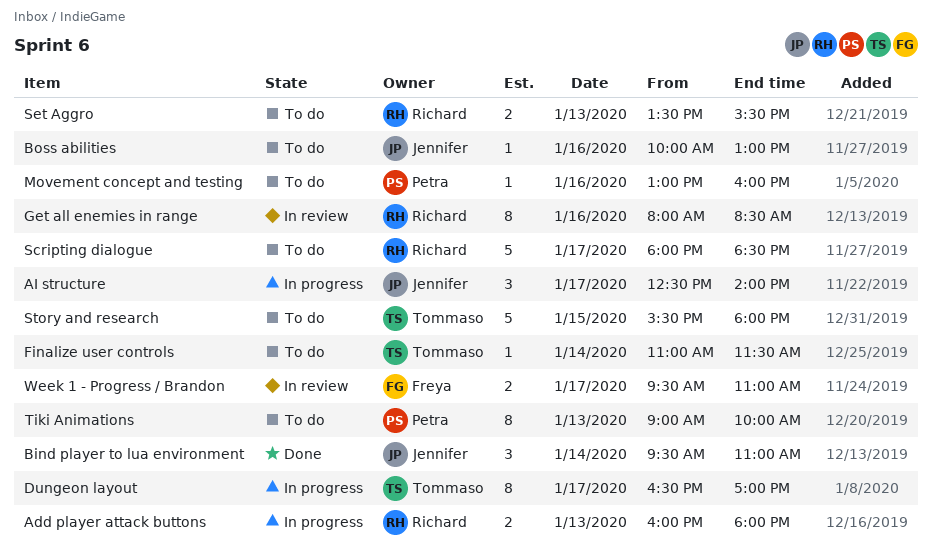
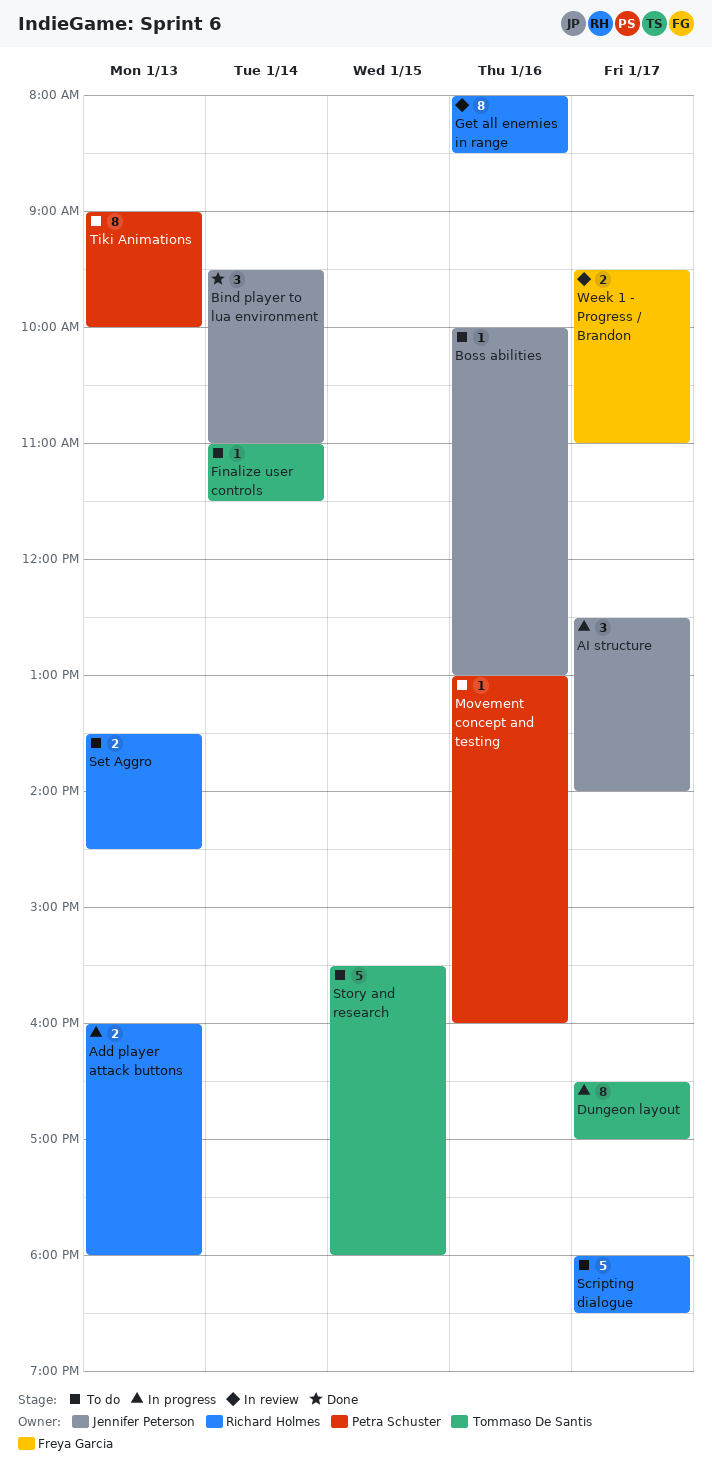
Set Aggro, ends: 15:30 -> 14:30

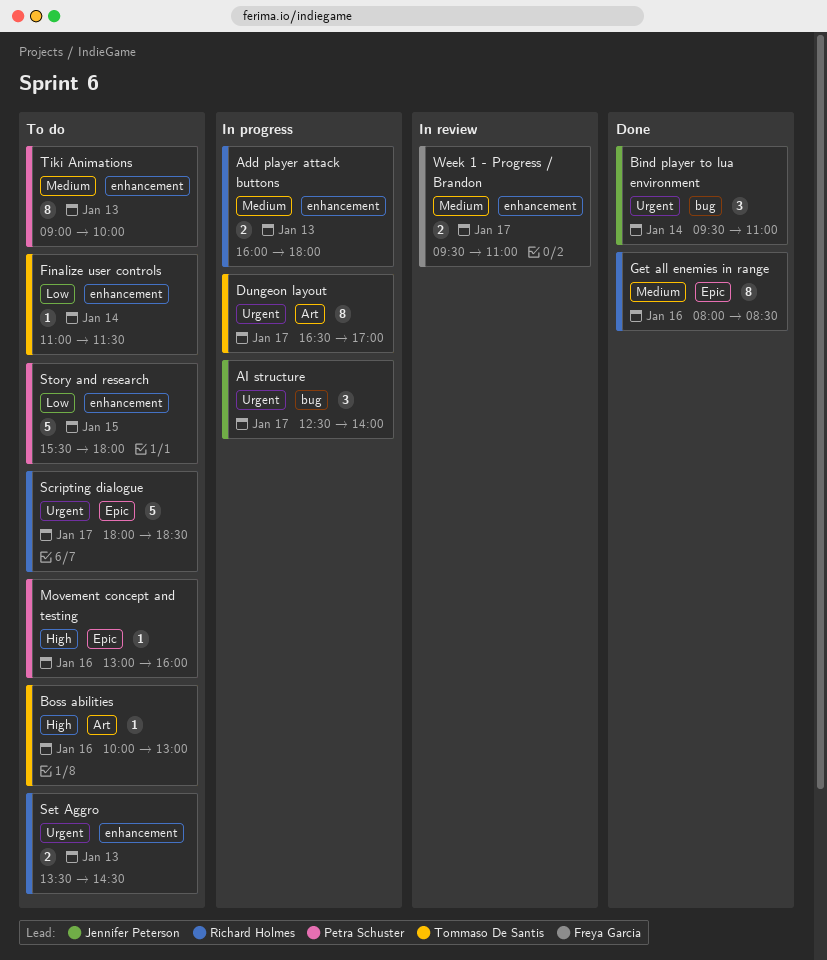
Boss abilities, owner: Jennifer Peterson -> Tommaso De Santis
Get all enemies in range, status: In review -> Done
Story and research, owner: Tommaso De Santis -> Petra Schuster

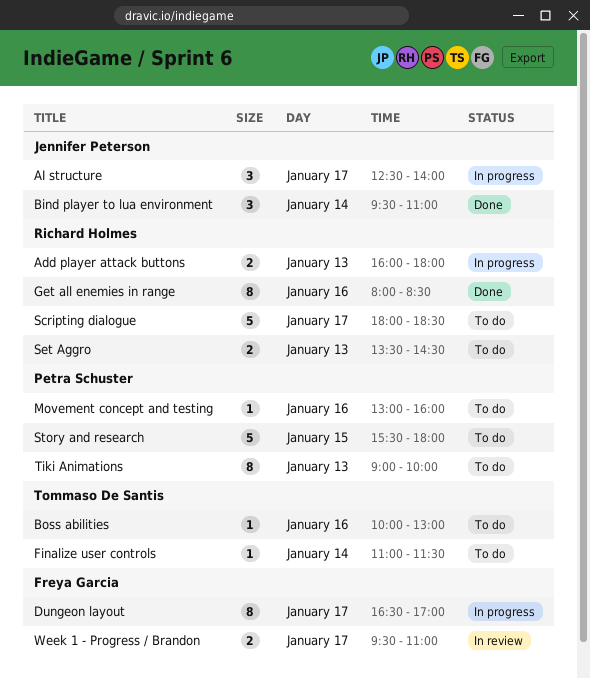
Dungeon layout, owner: Tommaso De Santis -> Freya Garcia

